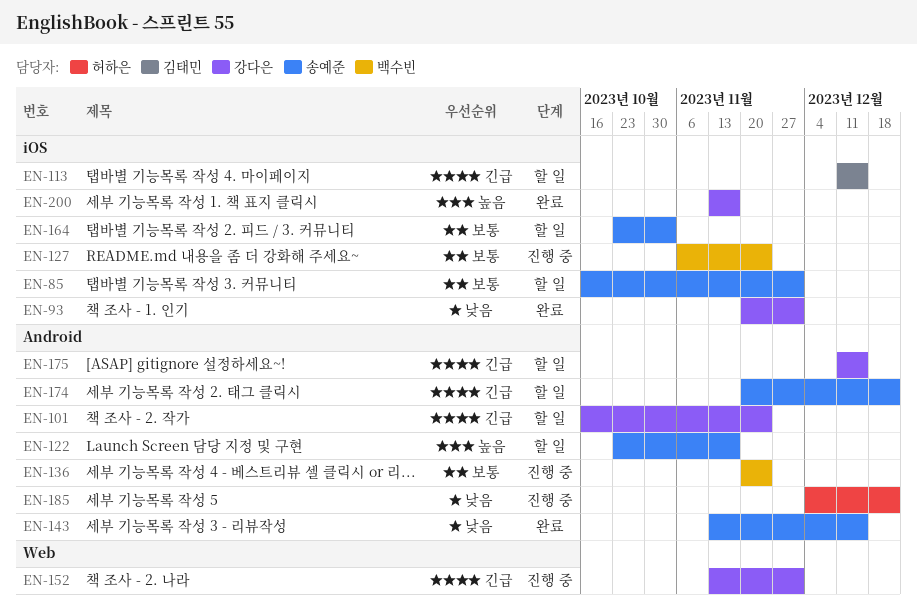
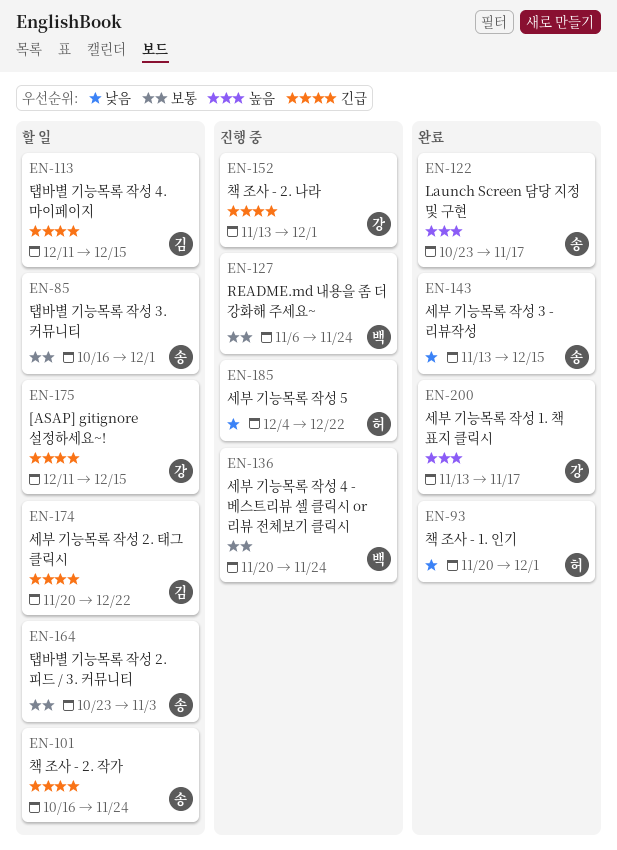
EN-93, owner: 강다은 -> 허하은
EN-101, owner: 강다은 -> 송예준
EN-122, status: 할 일 -> 완료
EN-174, owner: 송예준 -> 김태민

